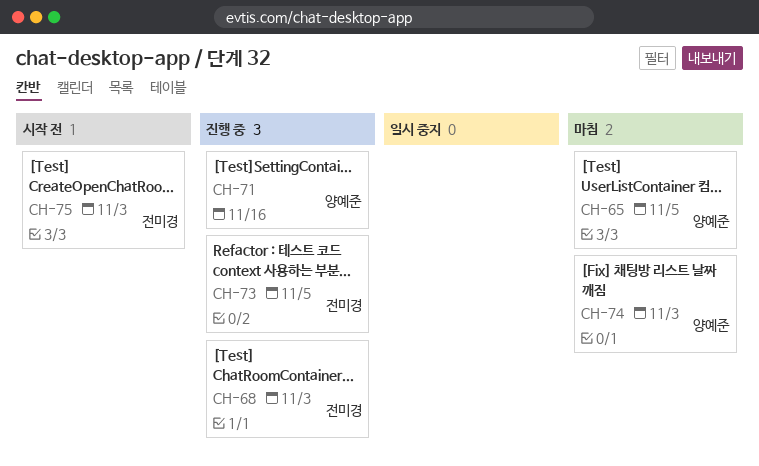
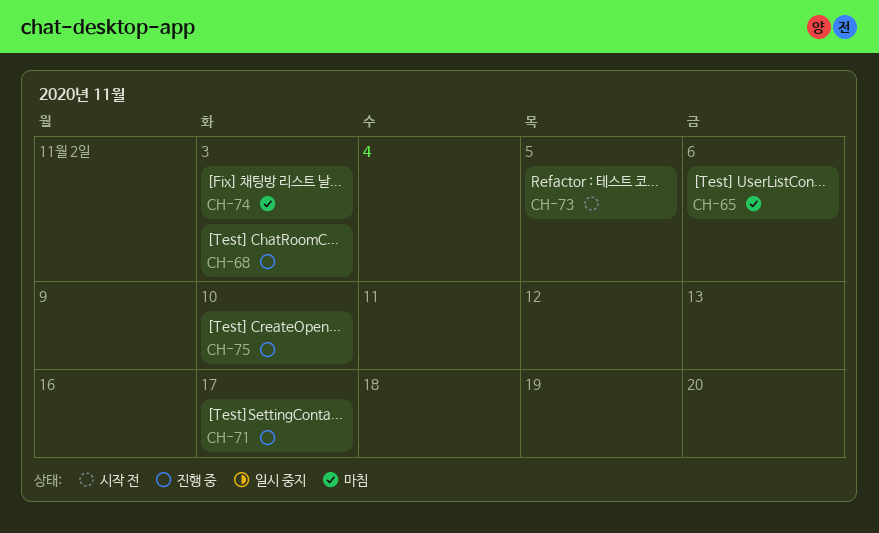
CH-65, due: Nov 5 -> Nov 6
CH-71, due: Nov 16 -> Nov 17
CH-73, status: 진행 중 -> 시작 전
CH-75, status: 시작 전 -> 진행 중
CH-75, due: Nov 3 -> Nov 10

